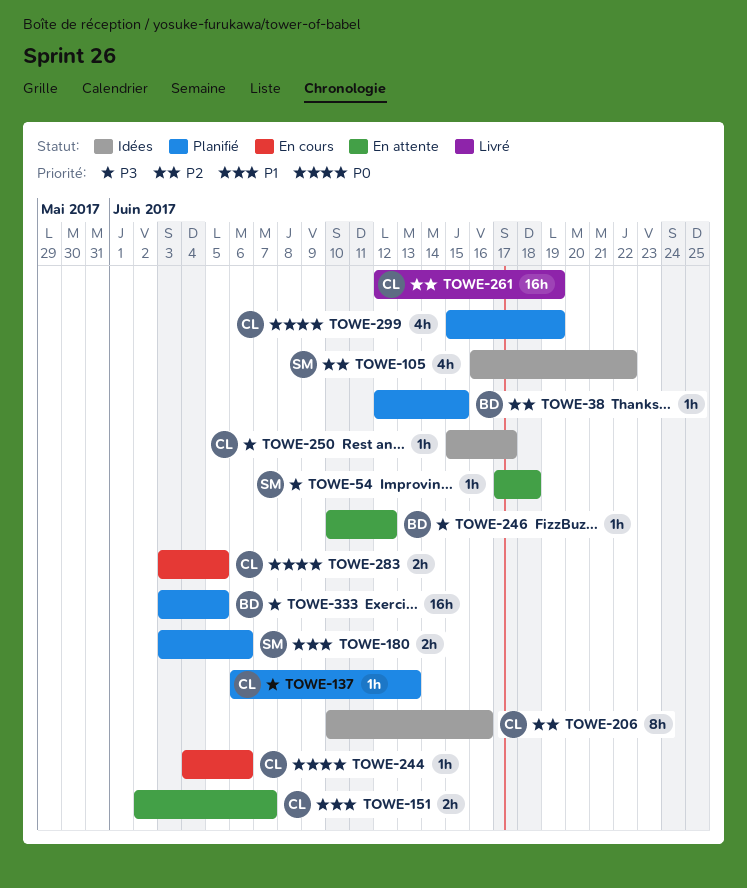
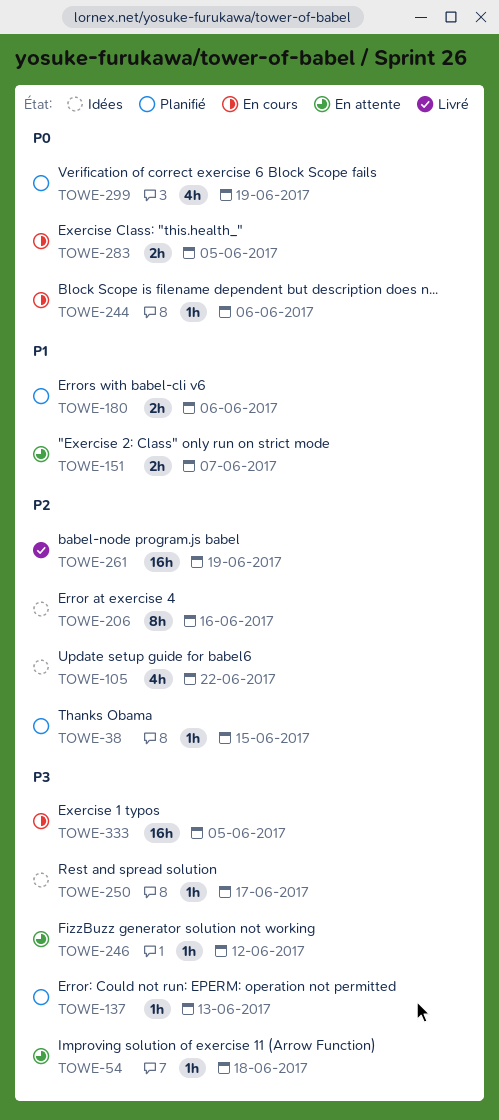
TOWE-333, status: Planifié -> En cours

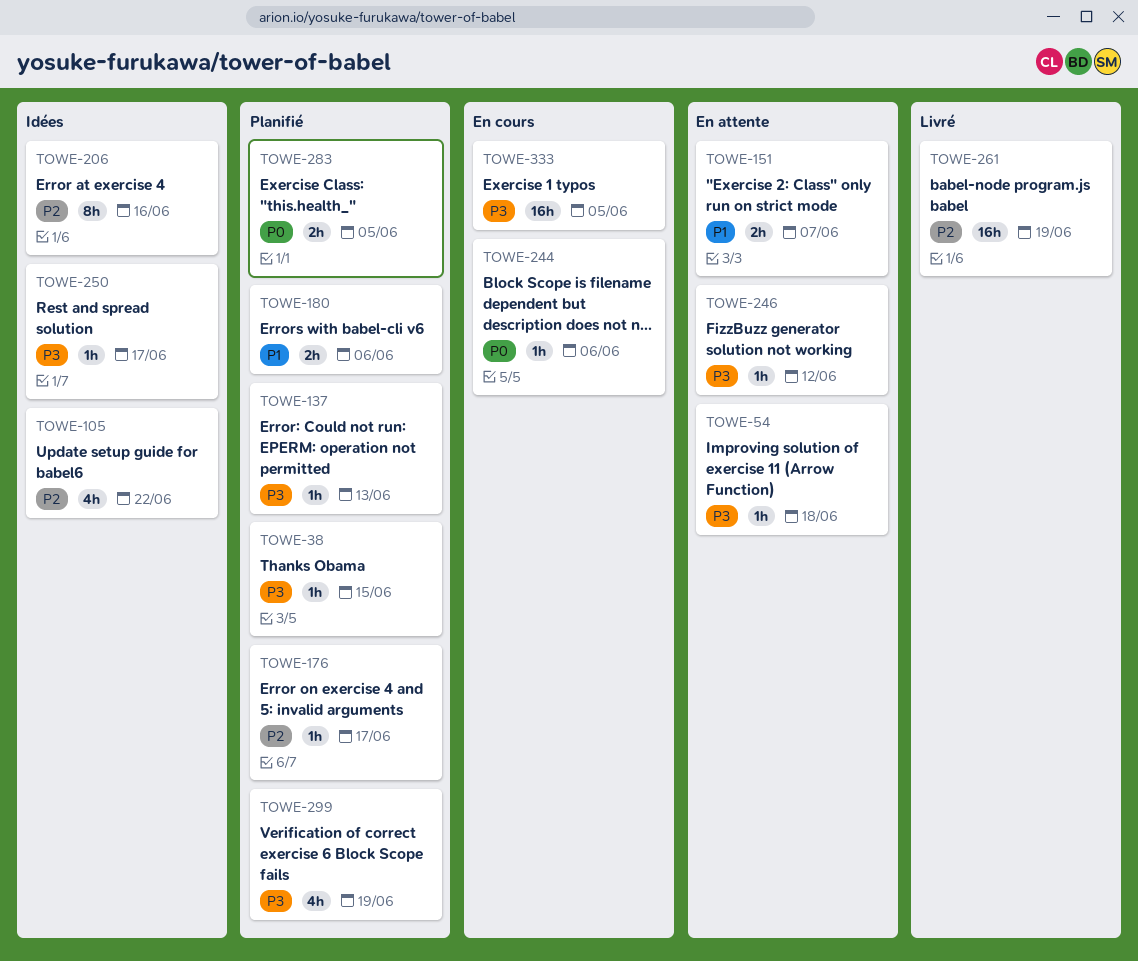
TOWE-38, priority: P2 -> P3
TOWE-176: none -> present
TOWE-283, status: En cours -> Planifié
TOWE-299, priority: P0 -> P3

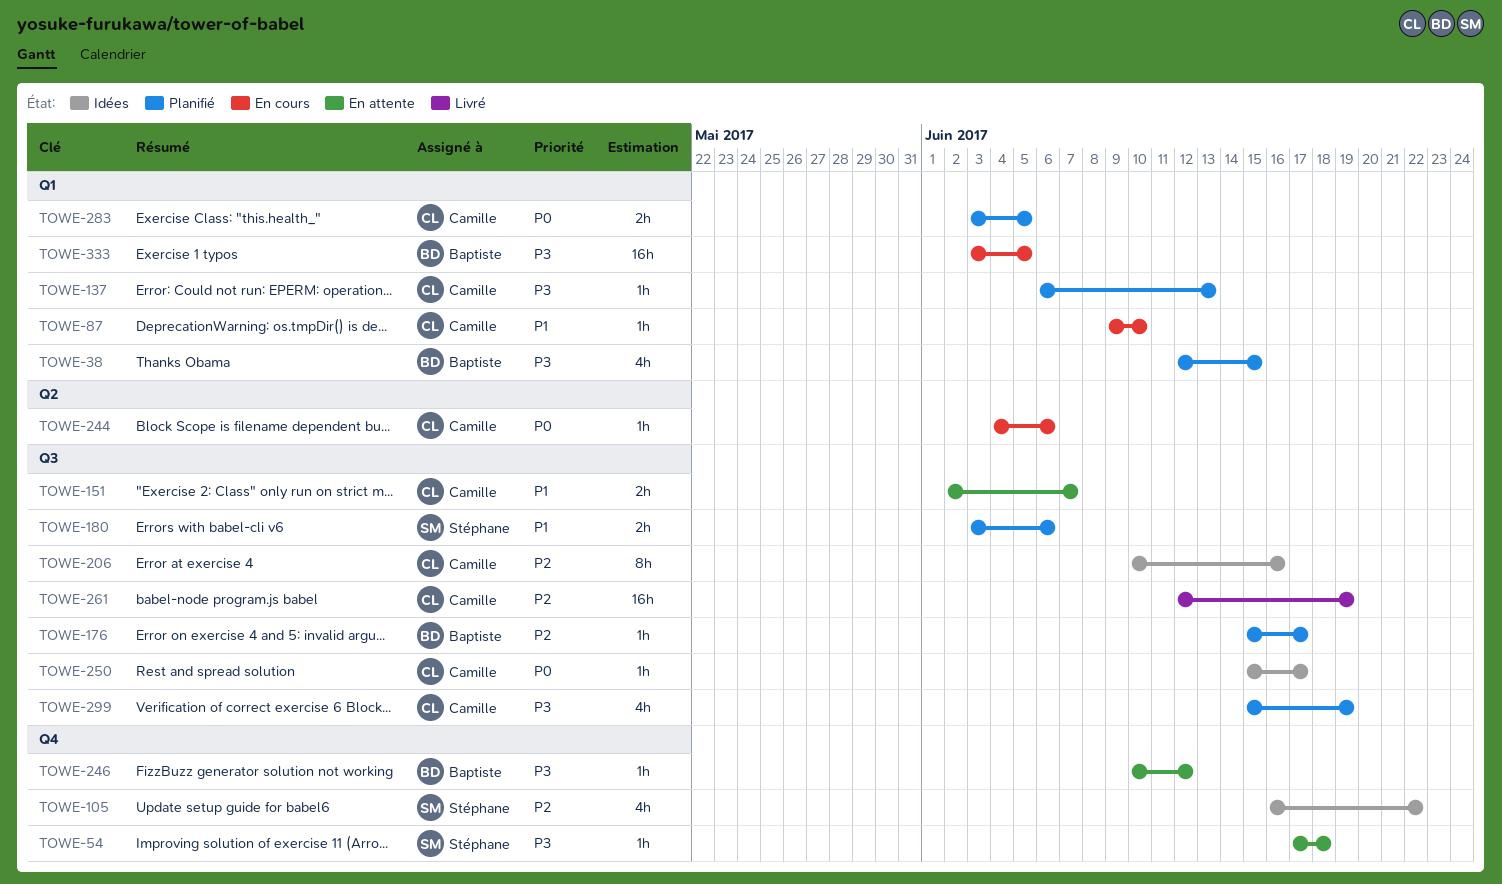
TOWE-38, estimate: 1h -> 4h
TOWE-87: none -> present
TOWE-250, priority: P3 -> P0

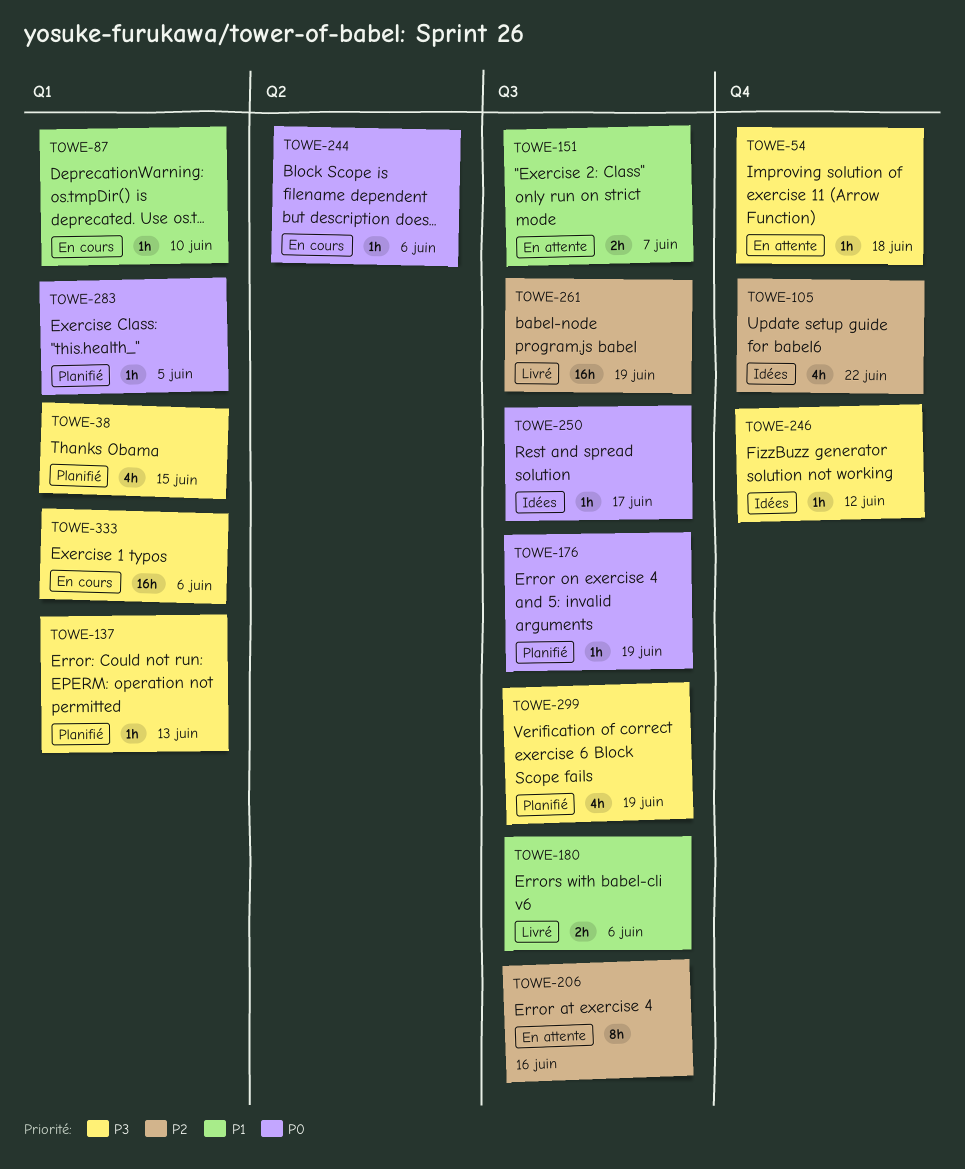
TOWE-176, priority: P2 -> P0
TOWE-176, due: Jun 17 -> Jun 19
TOWE-180, status: Planifié -> Livré
TOWE-206, status: Idées -> En attente
TOWE-246, status: En attente -> Idées
TOWE-283, estimate: 2h -> 1h
TOWE-333, due: Jun 5 -> Jun 6

